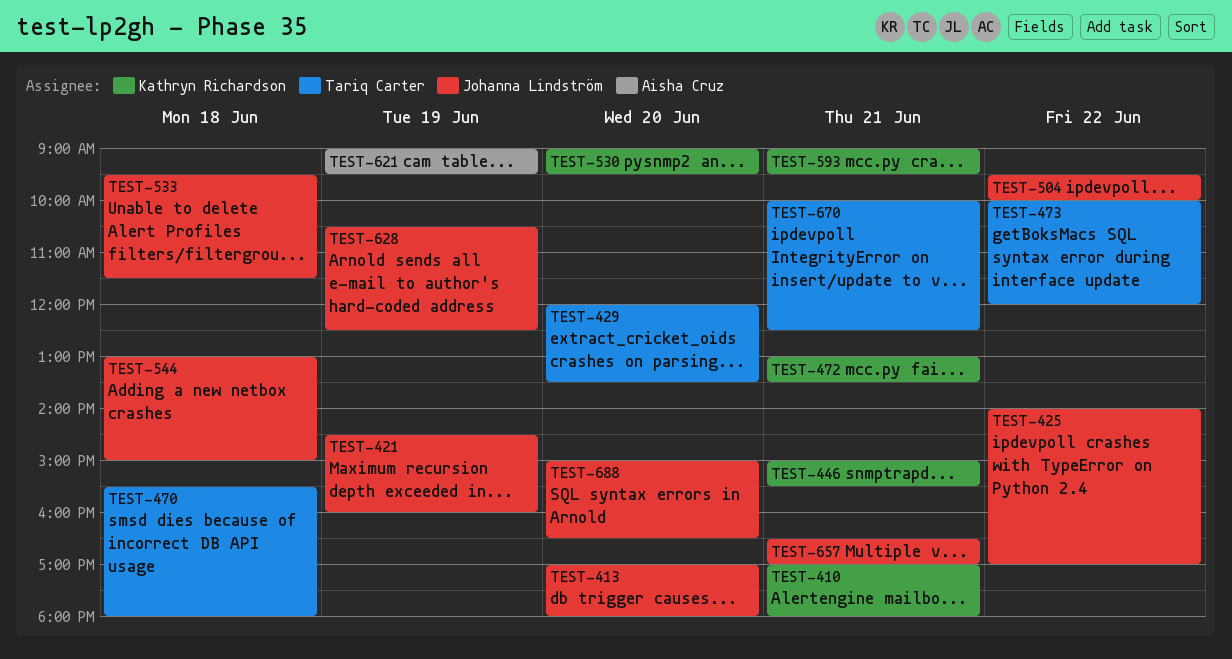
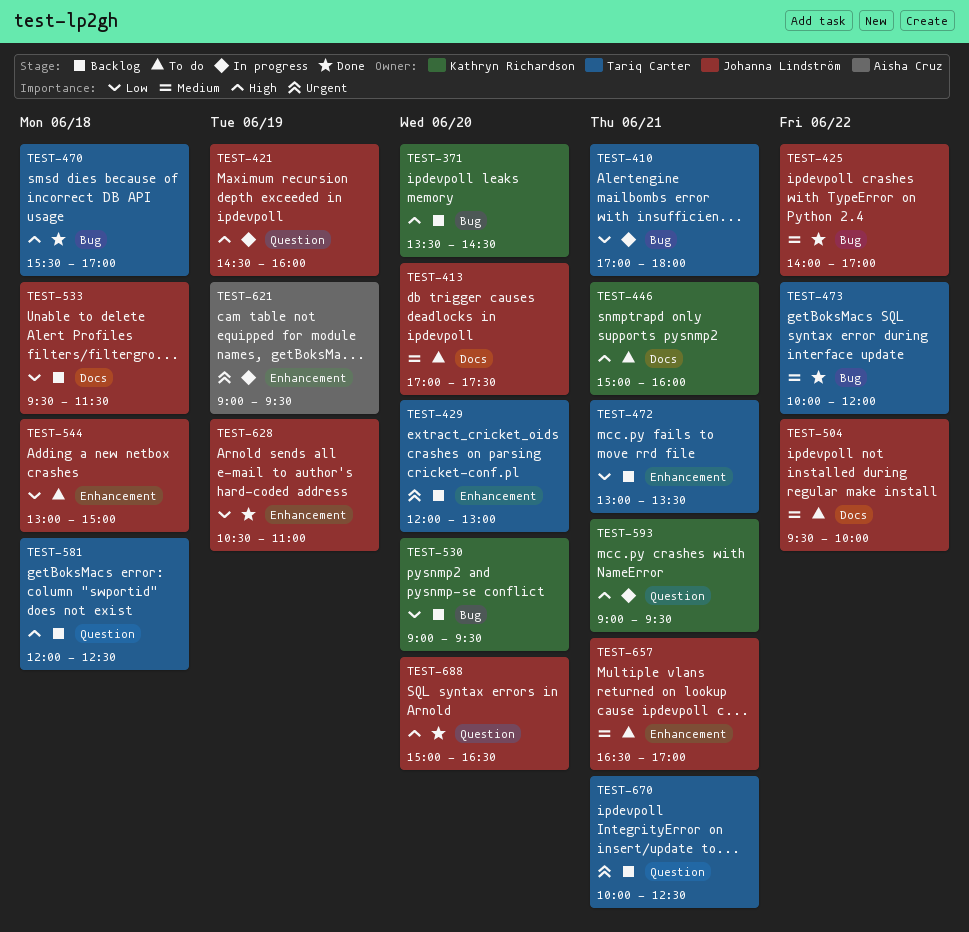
TEST-371: none -> present
TEST-410, owner: Kathryn Richardson -> Tariq Carter
TEST-413, ends: 18:00 -> 17:30
TEST-429, ends: 13:30 -> 13:00
TEST-446, ends: 15:30 -> 16:00
TEST-470, ends: 18:00 -> 17:00
TEST-472, owner: Kathryn Richardson -> Tariq Carter
TEST-581: none -> present
TEST-628, ends: 12:30 -> 11:00

